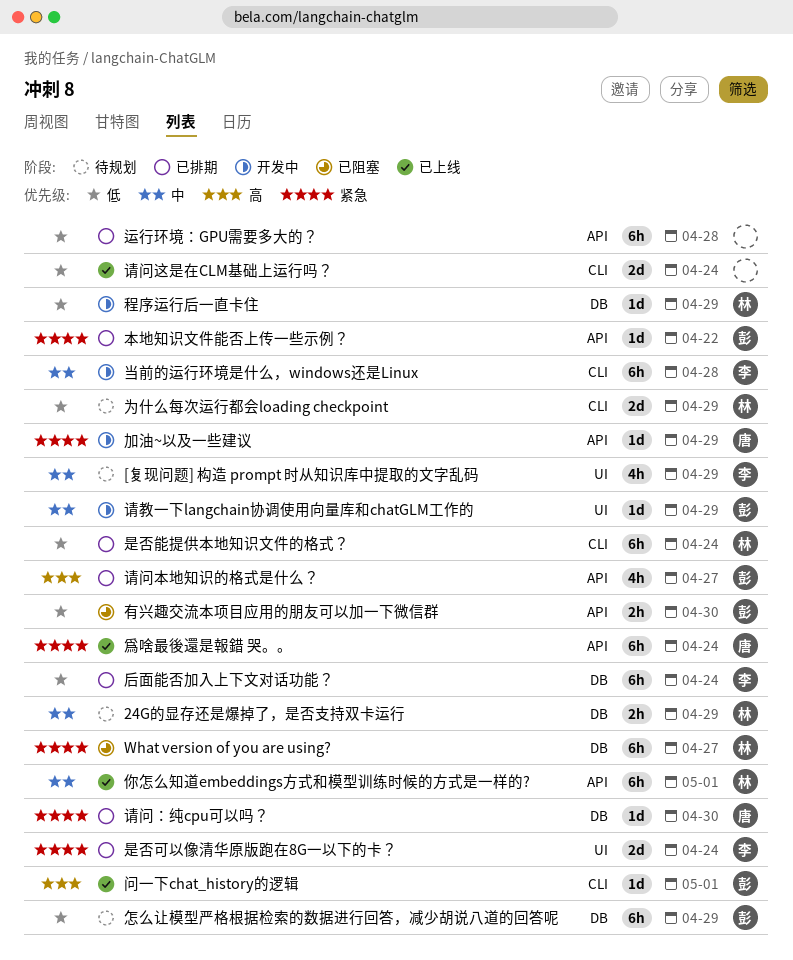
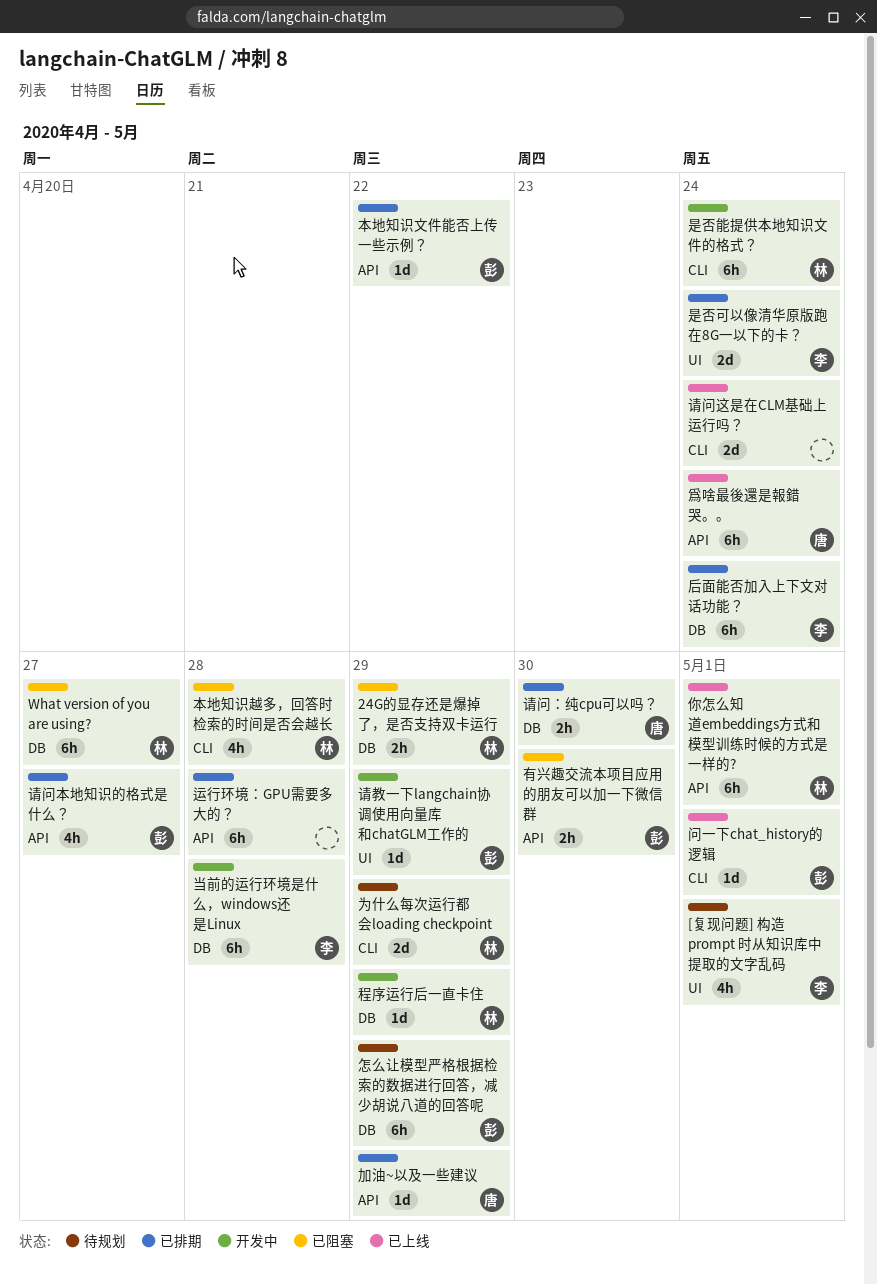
24G的显存还是爆掉了，是否支持双卡运行, status: 待规划 -> 已阻塞
[复现问题] 构造 prompt 时从知识库中提取的文字乱码, due: Apr 29 -> May 1
加油~以及一些建议, status: 开发中 -> 已排期
当前的运行环境是什么，windows还是Linux, label: CLI -> DB
是否能提供本地知识文件的格式？, status: 已排期 -> 开发中
本地知识越多，回答时检索的时间是否会越长: none -> present
请问：纯cpu可以吗？, estimate: 1d -> 2h

